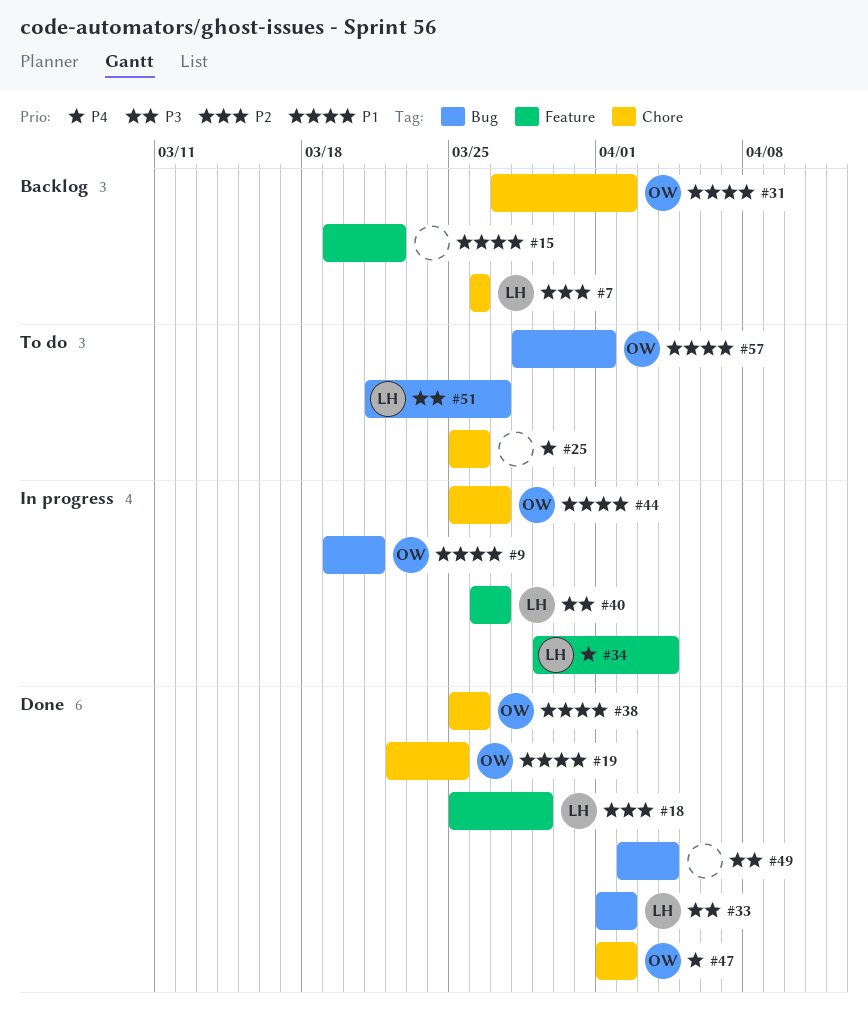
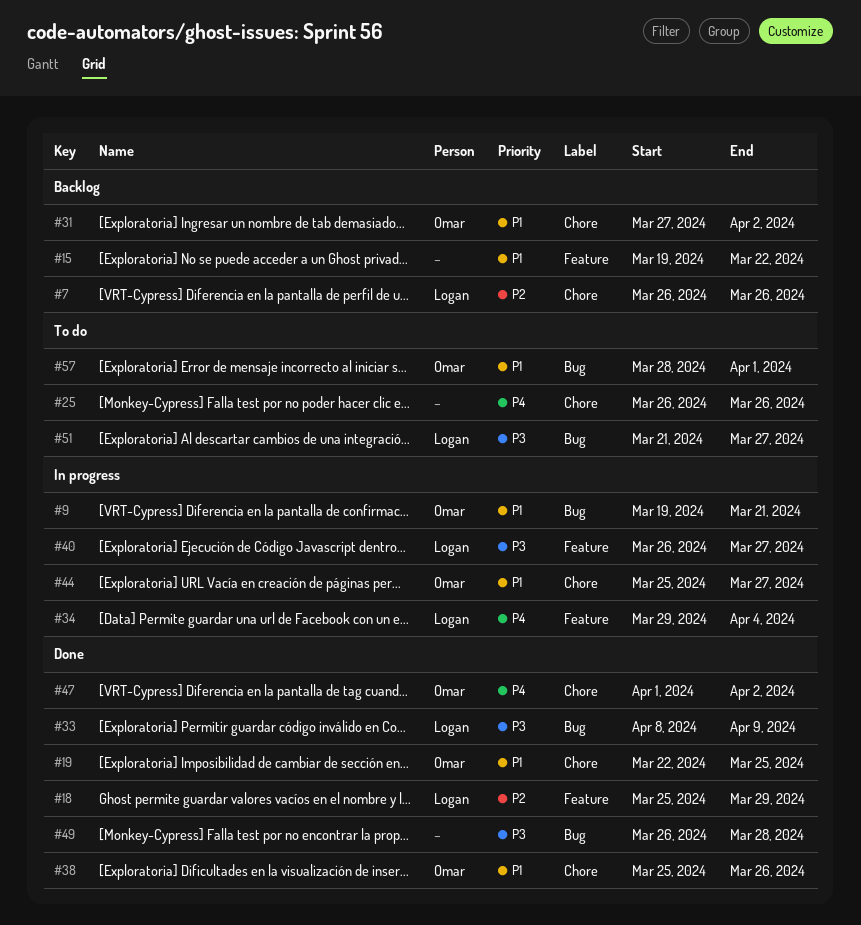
#25, start: Mar 25 -> Mar 26
#33, start: Apr 1 -> Apr 8
#33, due: Apr 2 -> Apr 9
#49, start: Apr 2 -> Mar 26
#49, due: Apr 4 -> Mar 28

